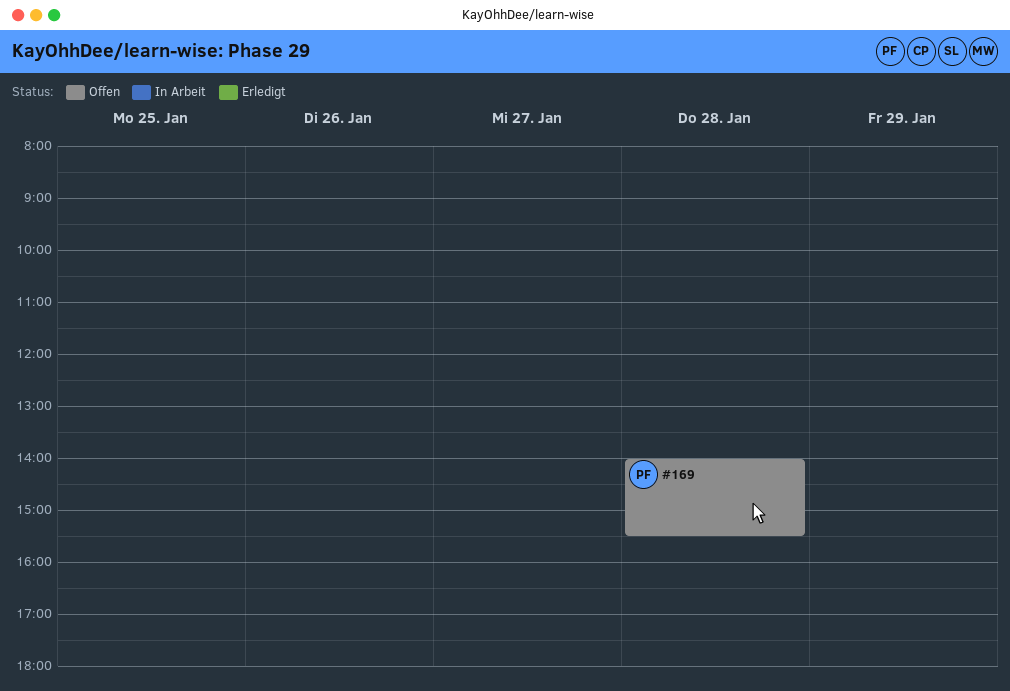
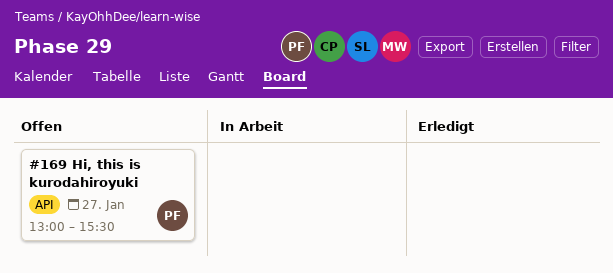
#169, day: Jan 28 -> Jan 27
#169, begins: 14:00 -> 13:00

